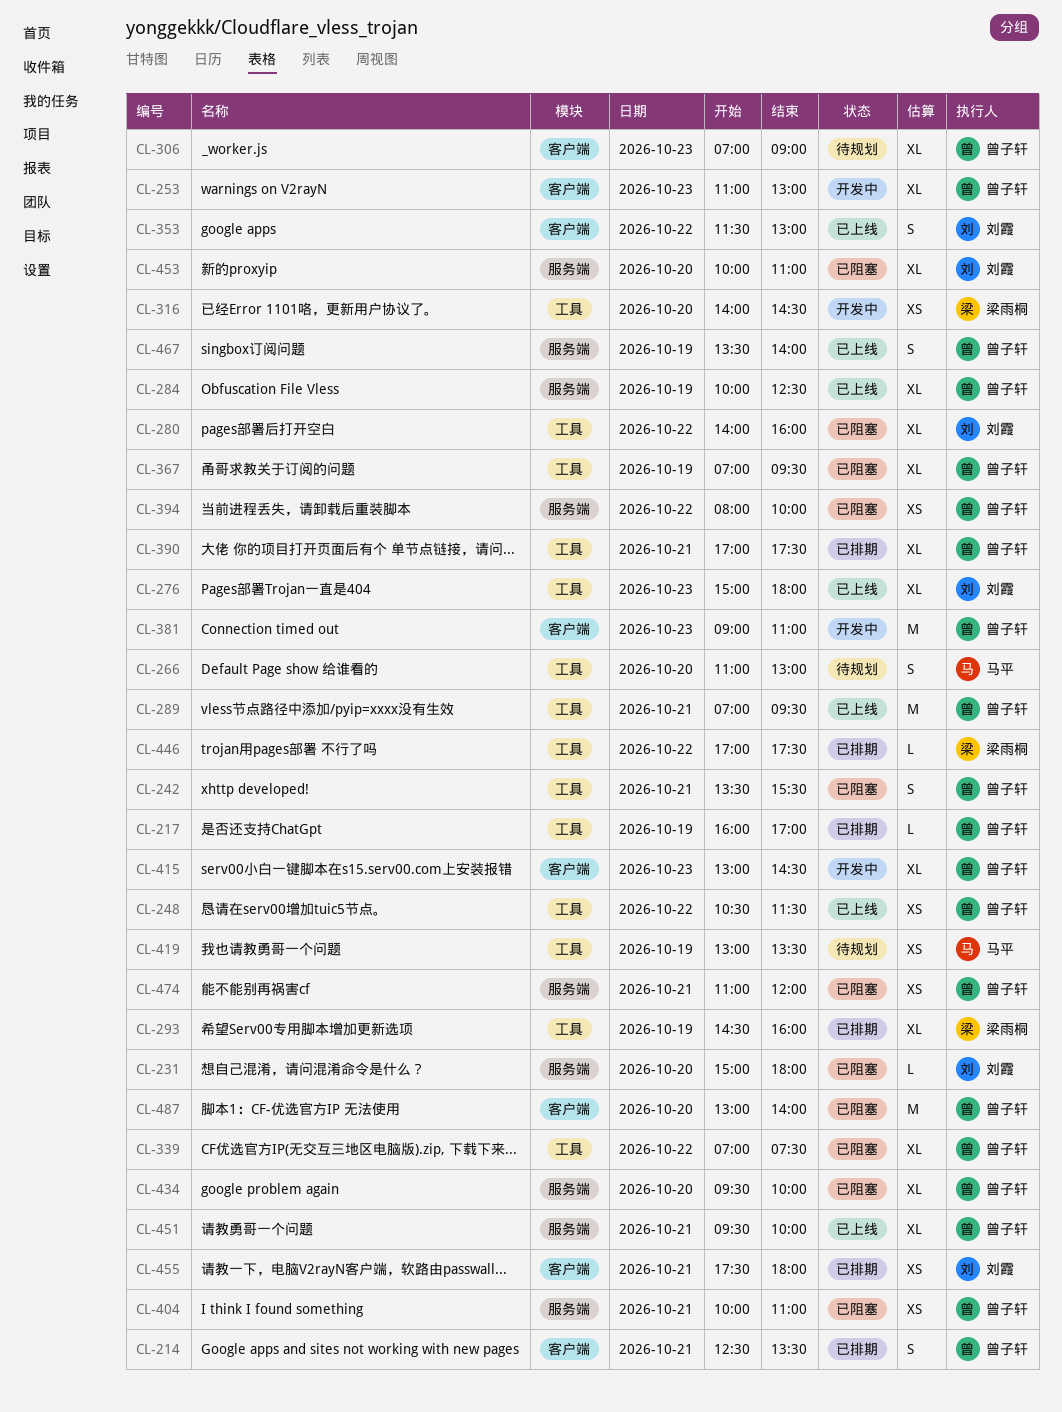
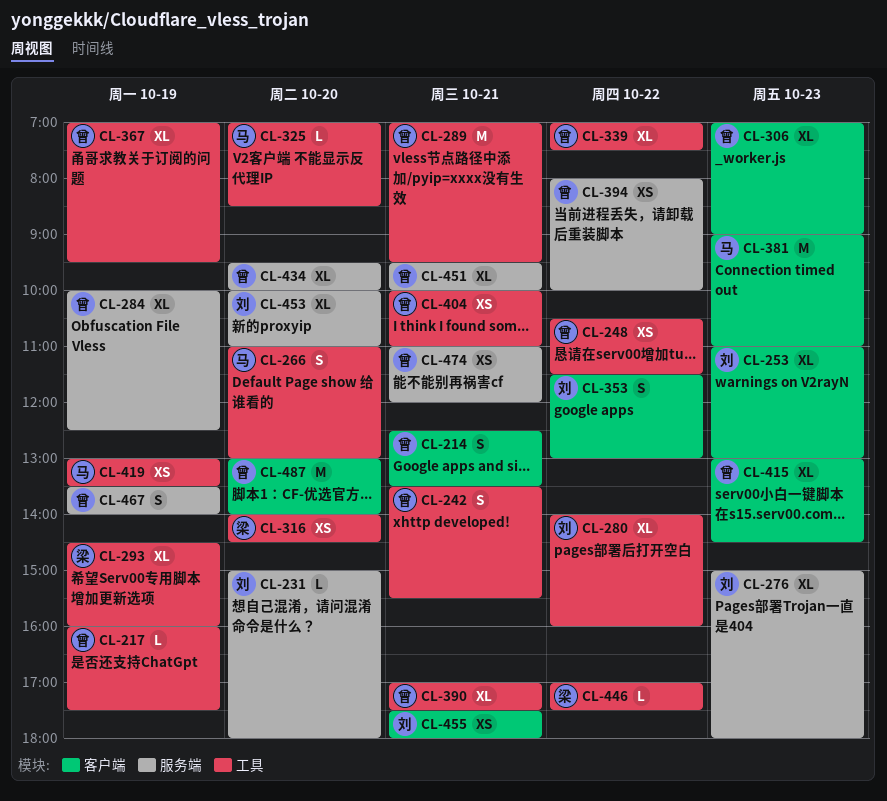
CL-217, ends: 17:00 -> 17:30
CL-253, owner: 曾子轩 -> 刘霞
CL-276, label: 工具 -> 服务端
CL-325: none -> present
CL-381, owner: 曾子轩 -> 马平
CL-404, label: 服务端 -> 工具

